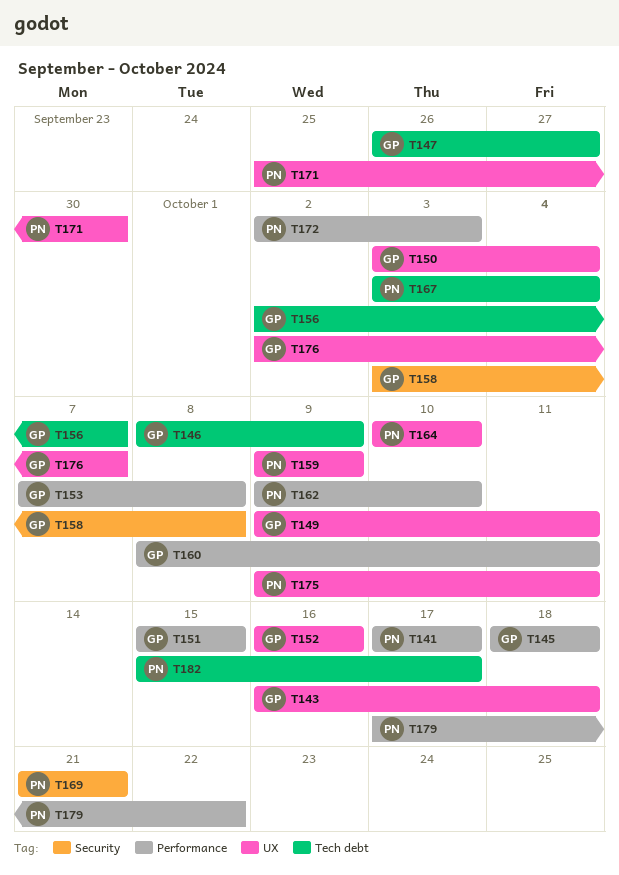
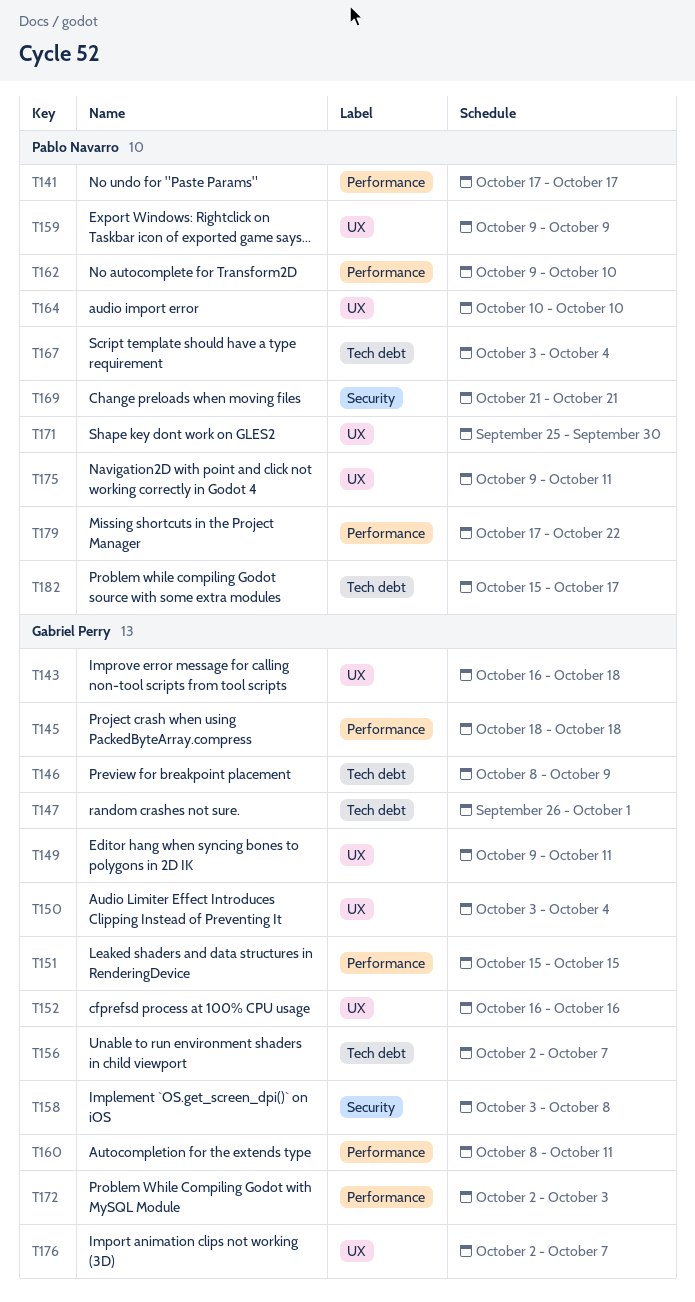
T147, due: Sep 27 -> Oct 1
T153: present -> none
T172, owner: Pablo Navarro -> Gabriel Perry

